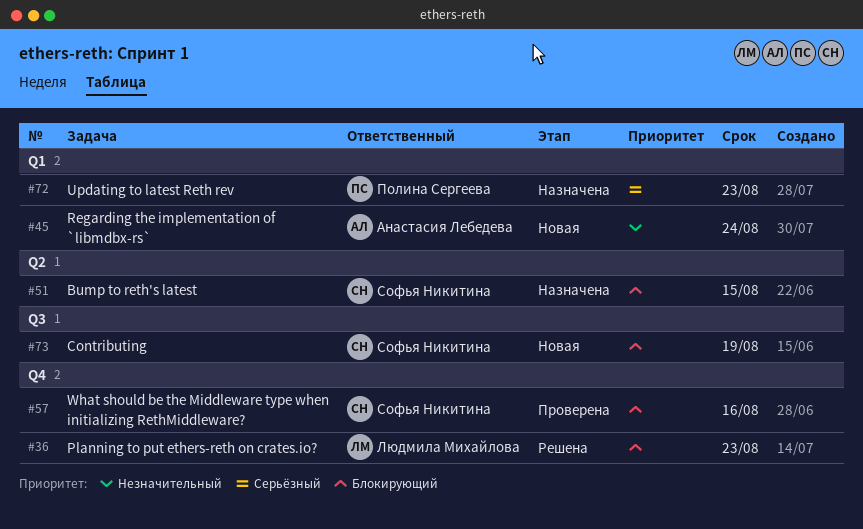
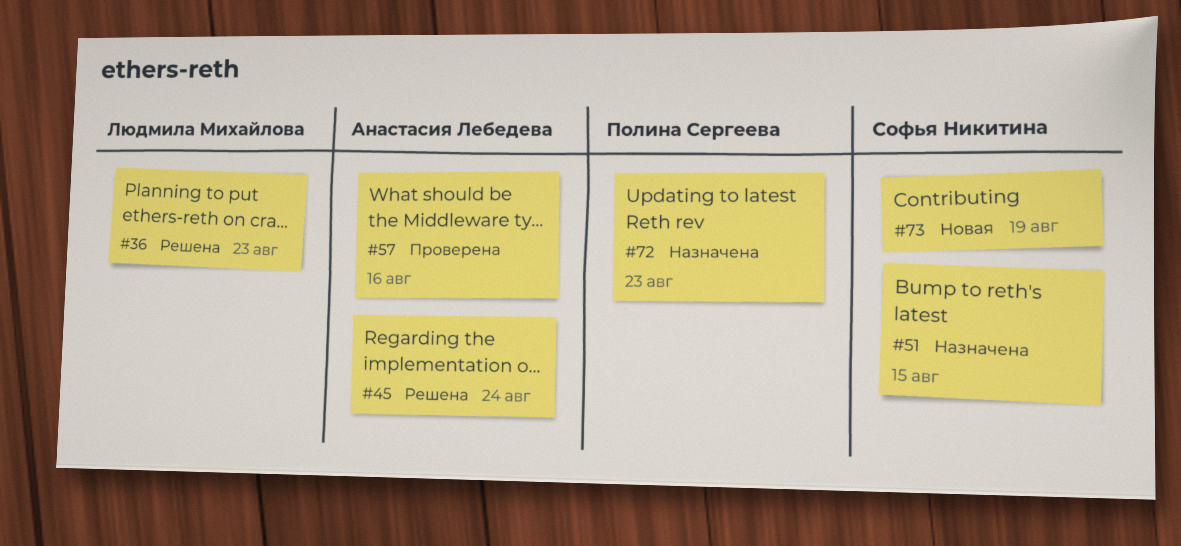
#45, status: Новая -> Решена
#57, owner: Софья Никитина -> Анастасия Лебедева

